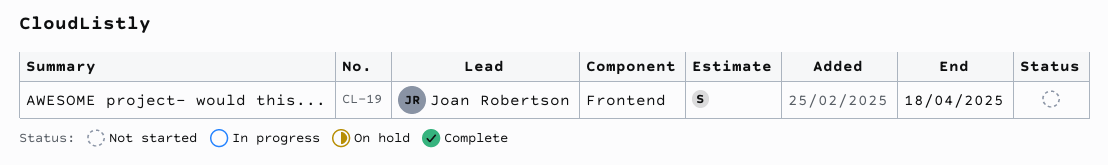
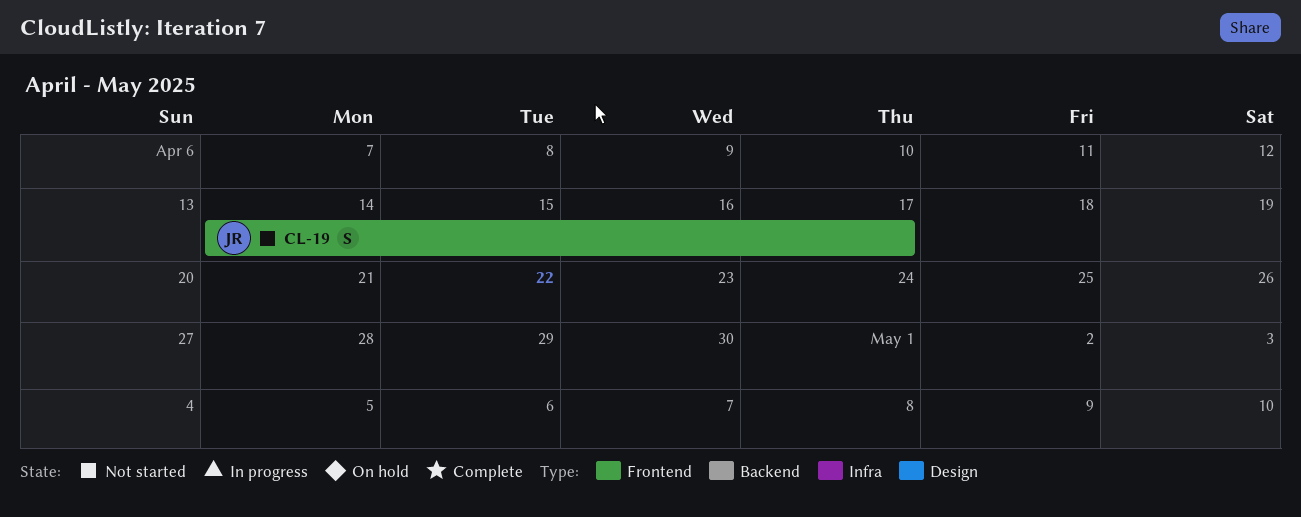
CL-19, due: Apr 18 -> Apr 17

